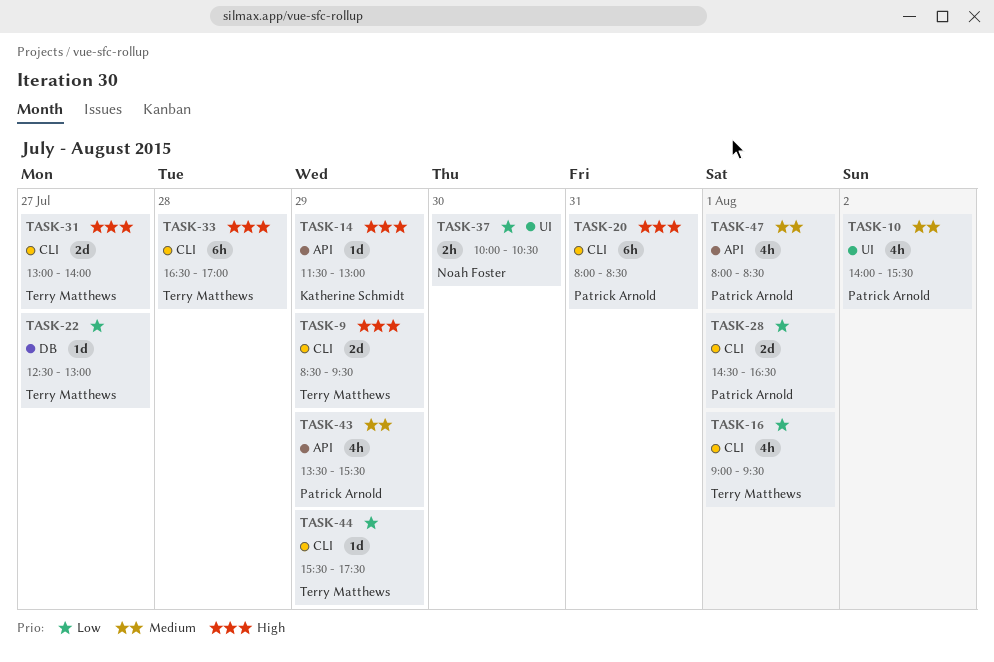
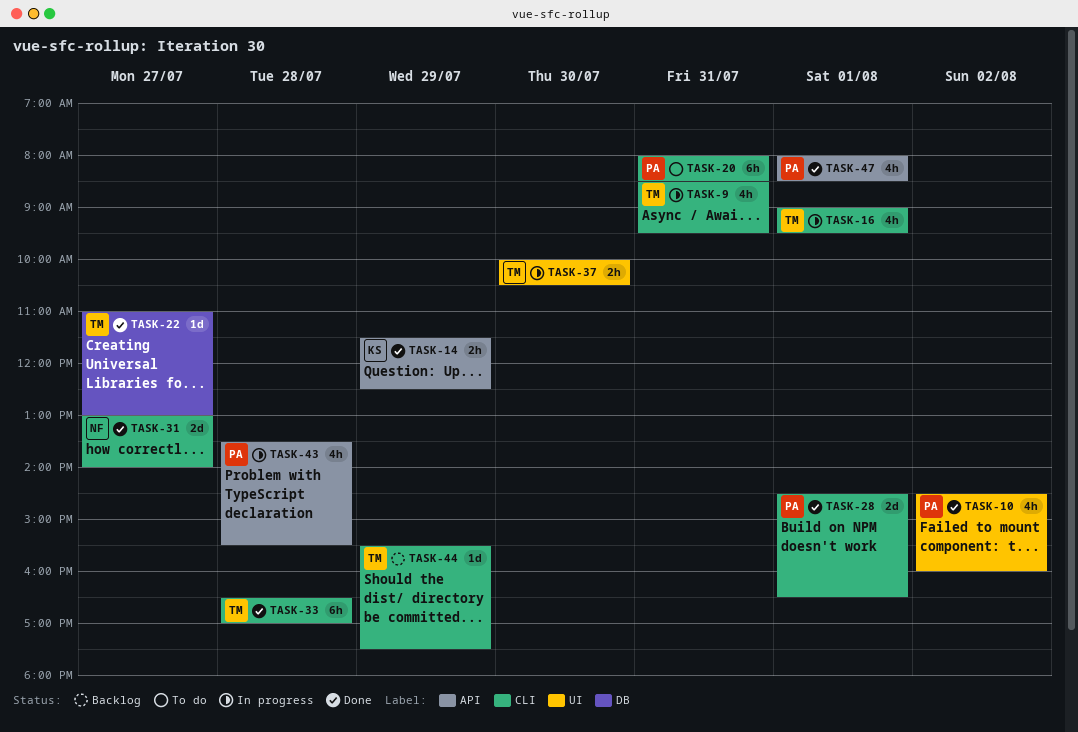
TASK-9, estimate: 2d -> 4h
TASK-9, day: Jul 29 -> Jul 31
TASK-10, begins: 14:00 -> 14:30
TASK-10, ends: 15:30 -> 16:00
TASK-14, estimate: 1d -> 2h
TASK-14, ends: 13:00 -> 12:30
TASK-22, begins: 12:30 -> 11:00
TASK-31, owner: Terry Matthews -> Noah Foster
TASK-37, owner: Noah Foster -> Terry Matthews
TASK-43, day: Jul 29 -> Jul 28

